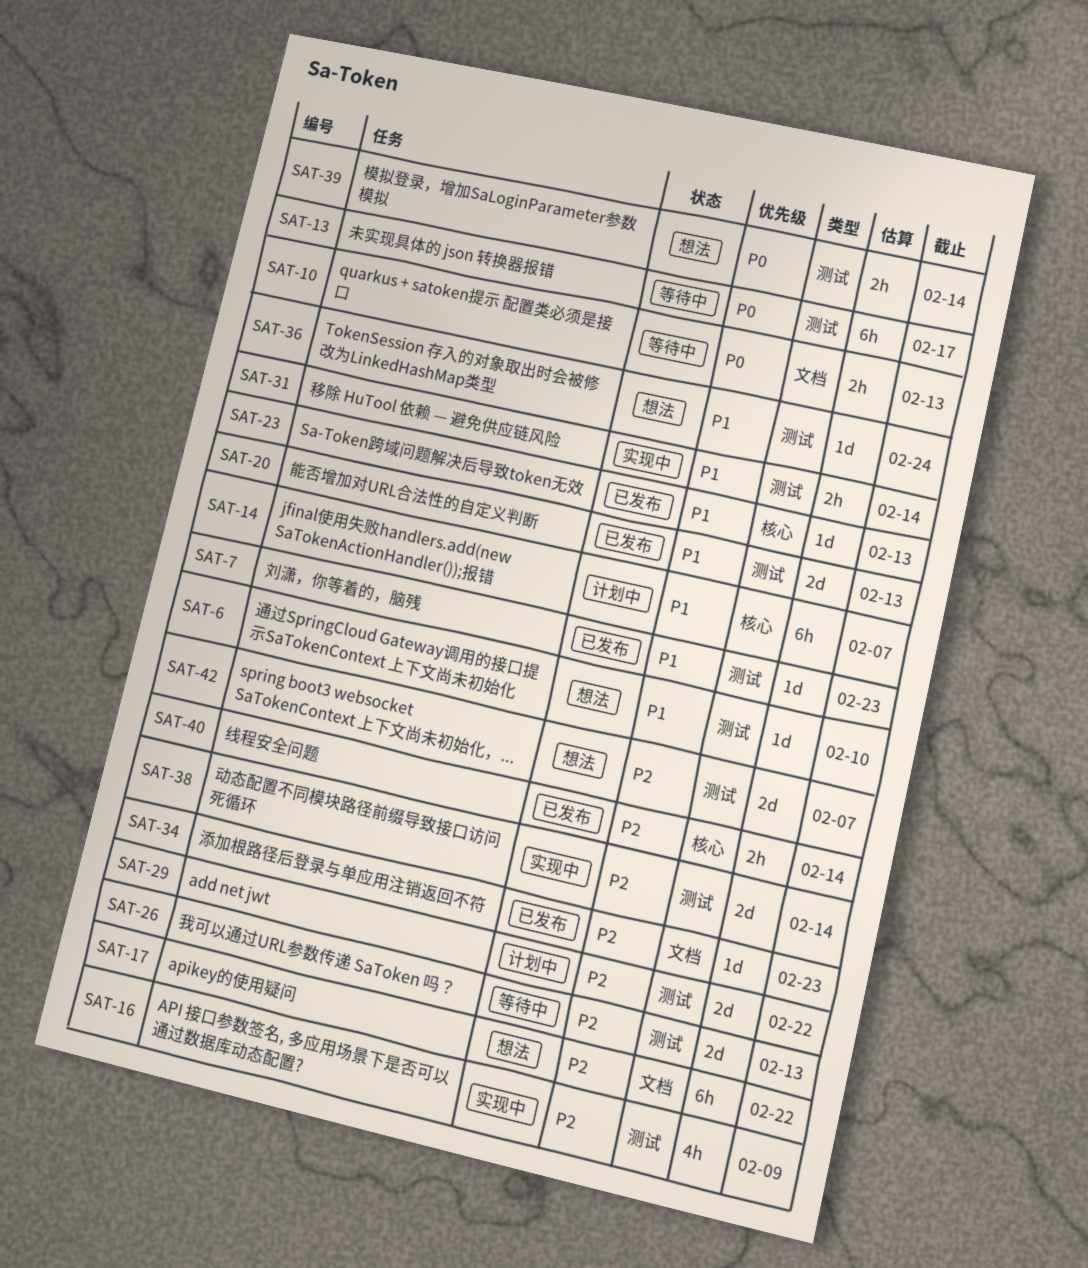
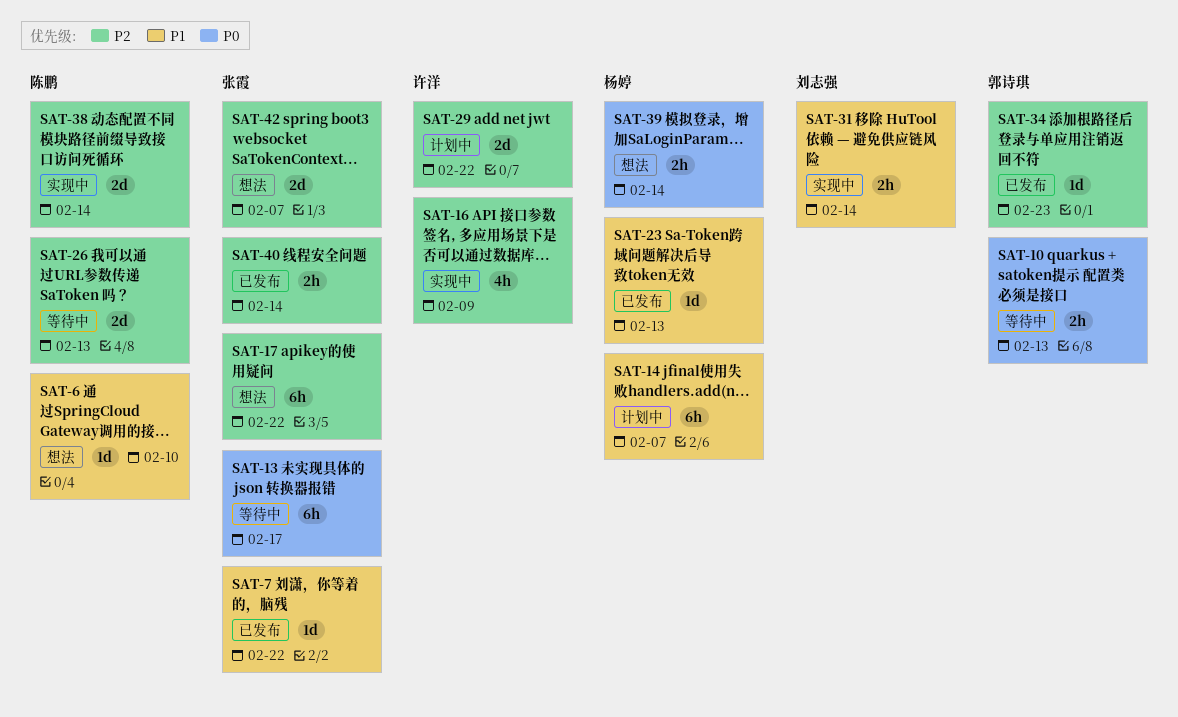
SAT-7, due: Feb 23 -> Feb 22
SAT-20: present -> none
SAT-36: present -> none

